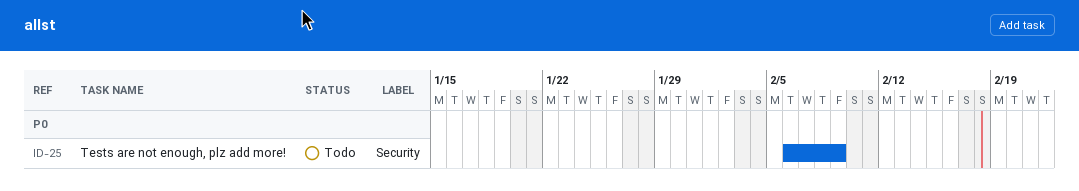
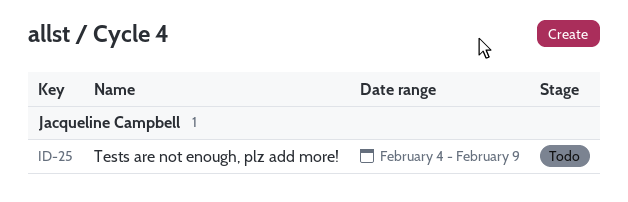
ID-25, start: Feb 6 -> Feb 4

